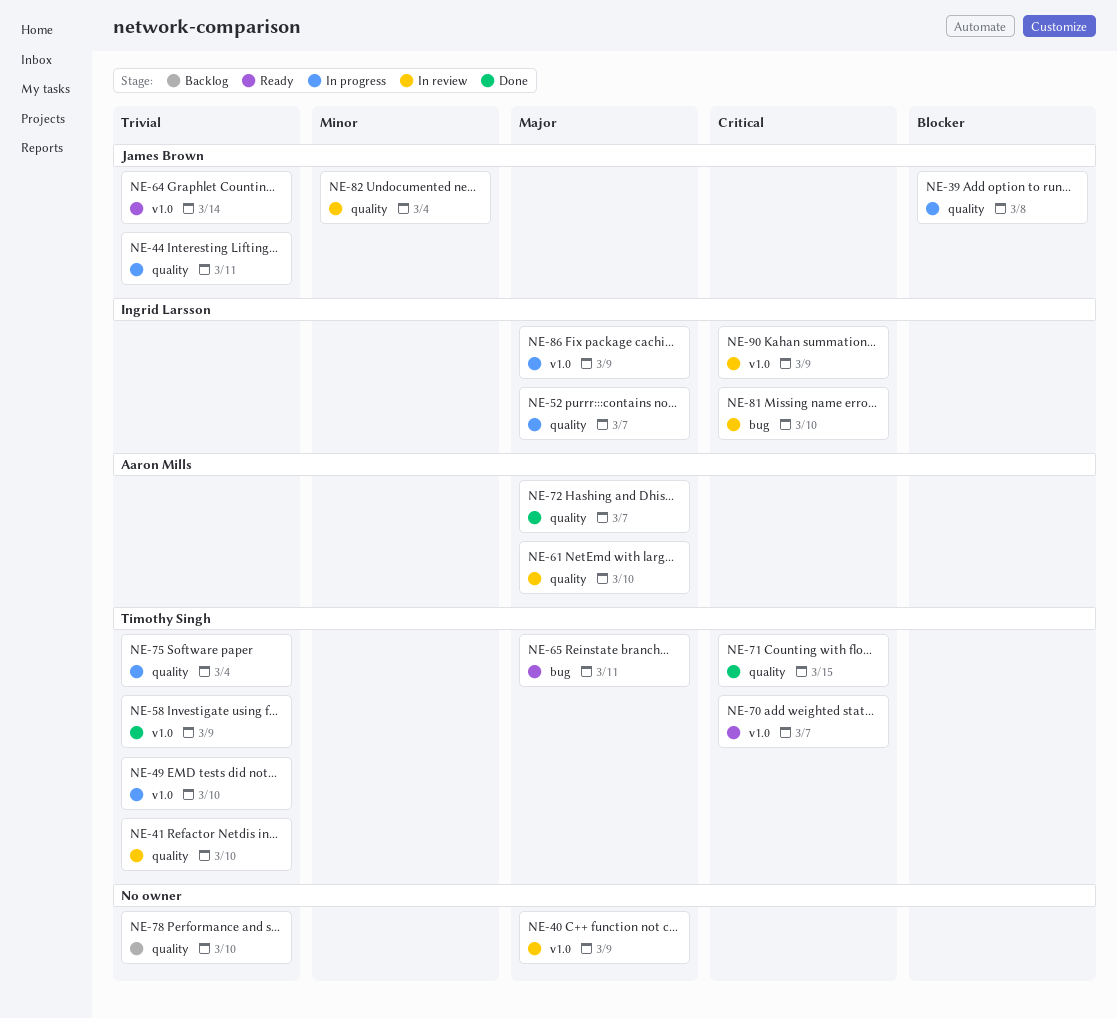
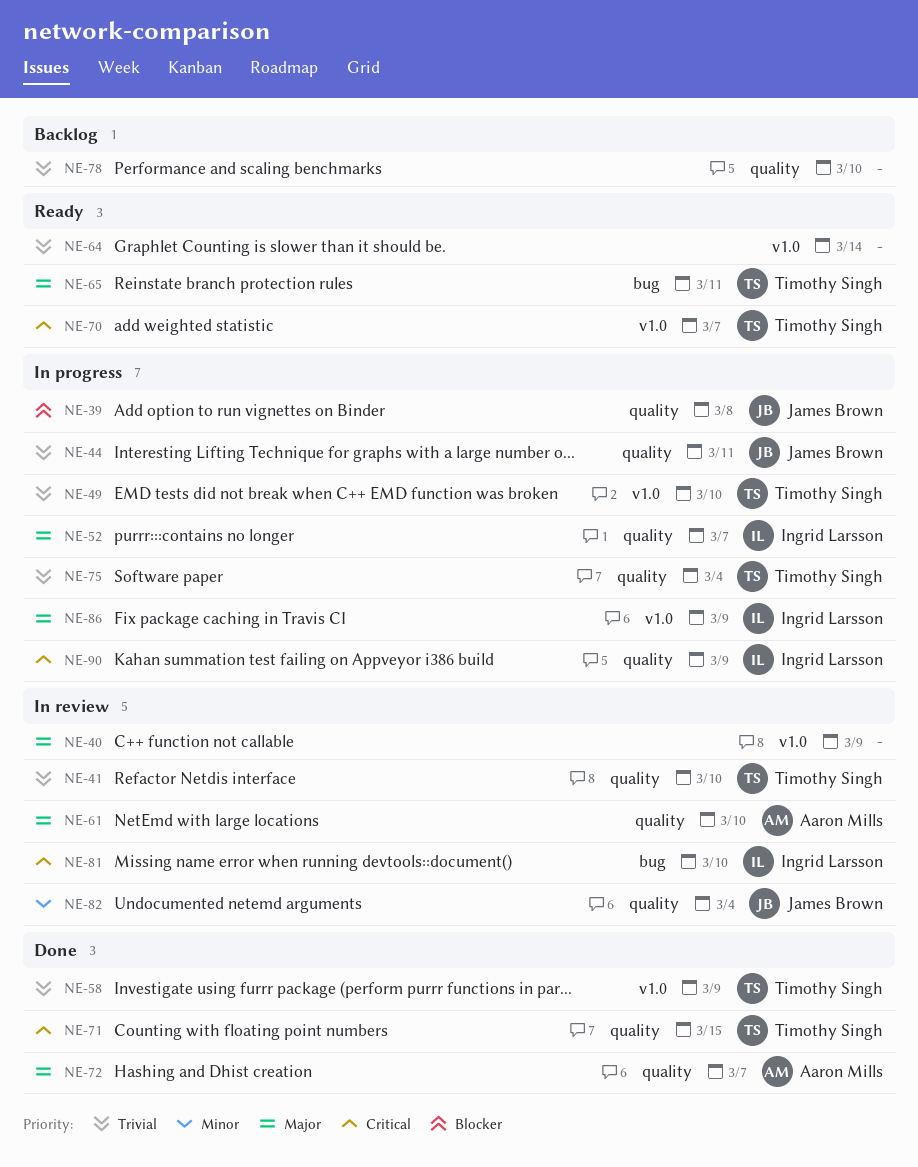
NE-64, owner: James Brown -> none
NE-90, status: In review -> In progress
NE-90, label: v1.0 -> quality

